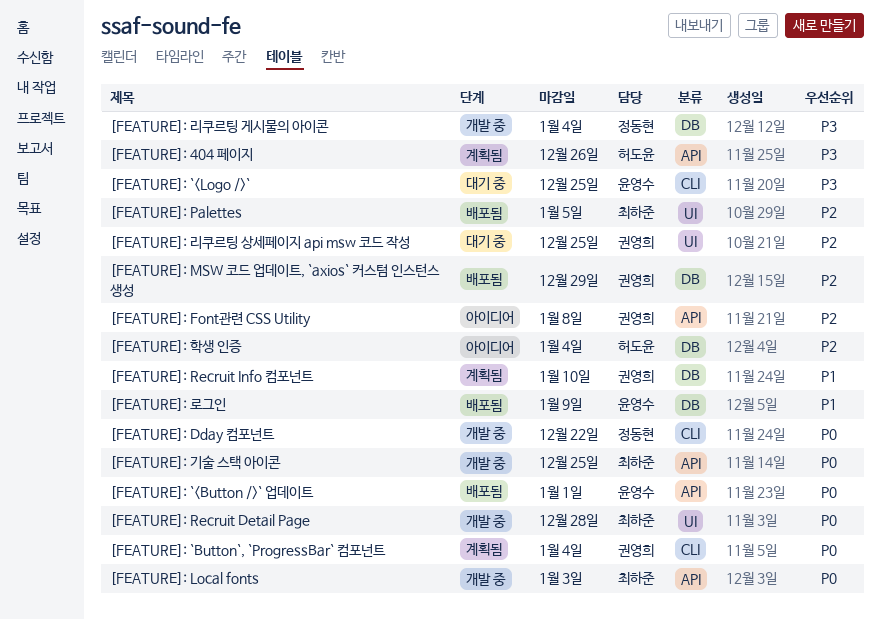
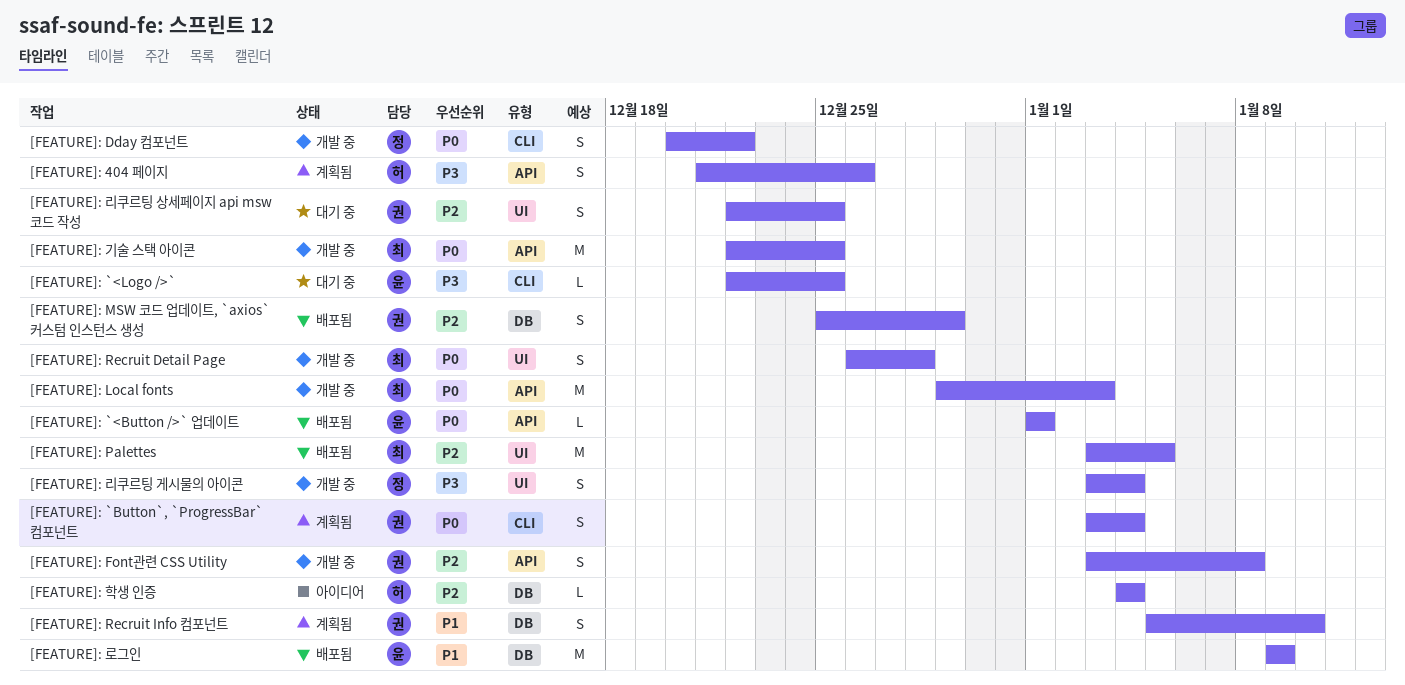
[FEATURE]: Font관련 CSS Utility, status: 아이디어 -> 개발 중
[FEATURE]: 리쿠르팅 게시물의 아이콘, label: DB -> UI

